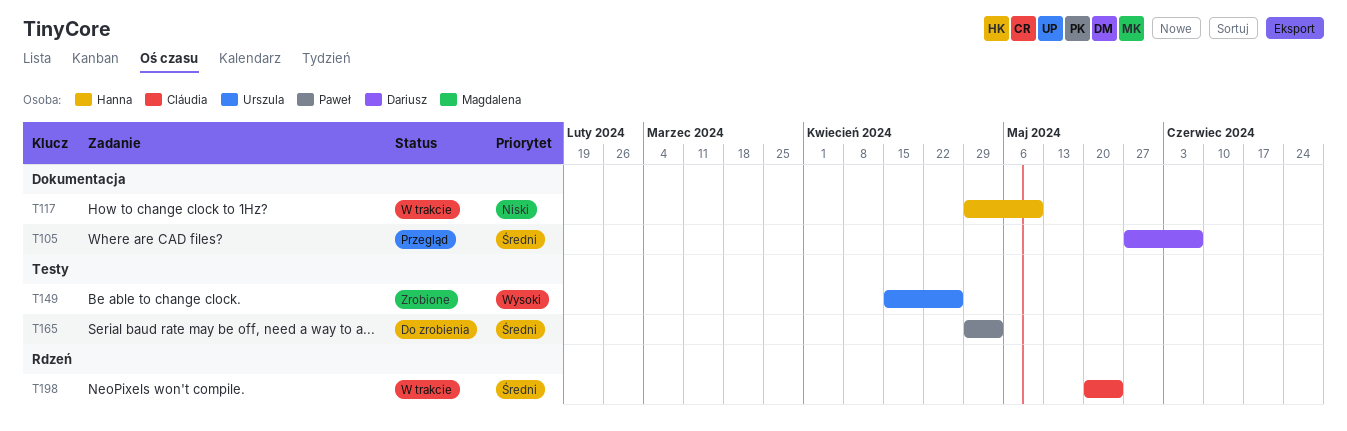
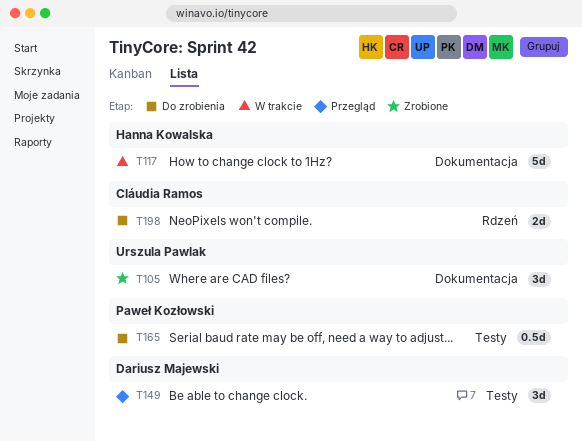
T105, status: Przegląd -> Zrobione
T105, owner: Dariusz Majewski -> Urszula Pawlak
T149, status: Zrobione -> Przegląd
T149, owner: Urszula Pawlak -> Dariusz Majewski
T198, status: W trakcie -> Do zrobienia

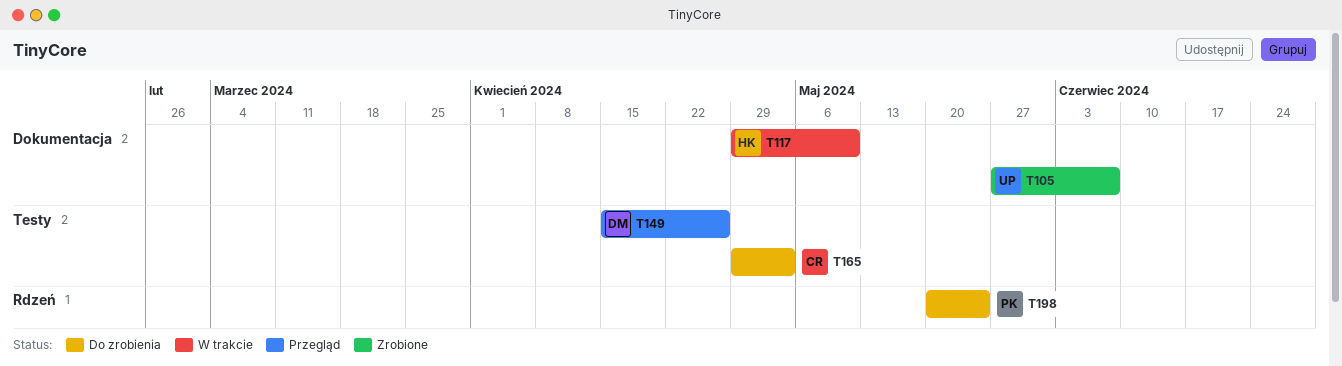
T165, owner: Paweł Kozłowski -> Cláudia Ramos
T198, owner: Cláudia Ramos -> Paweł Kozłowski

